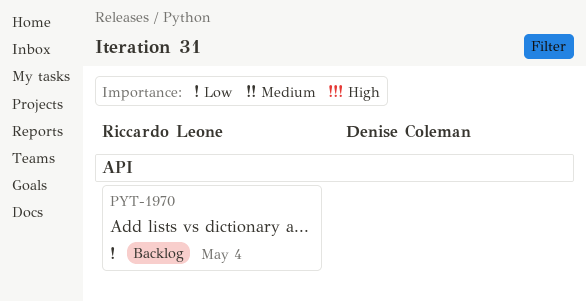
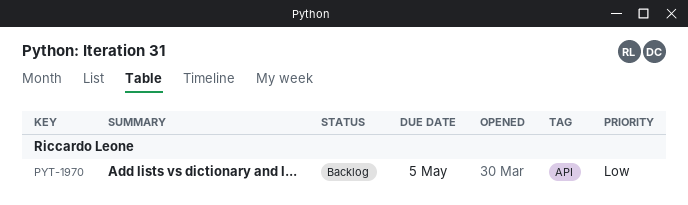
PYT-1970, due: May 4 -> May 5

